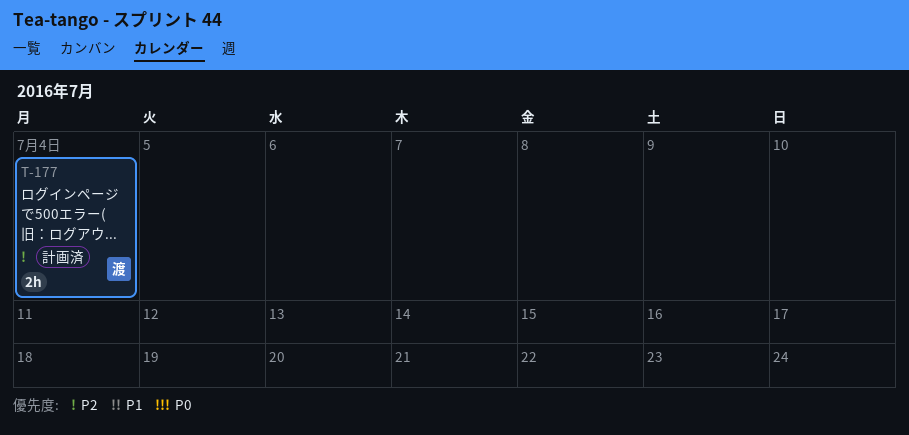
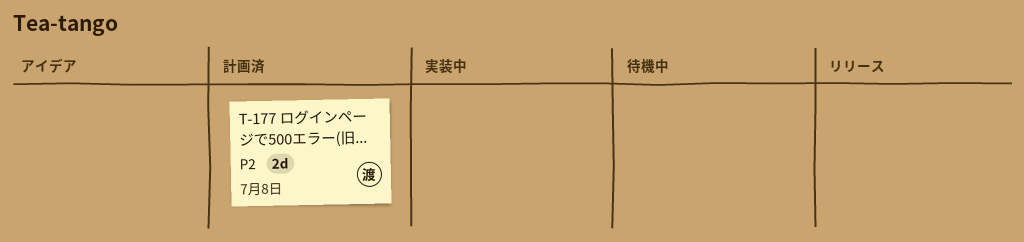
T-177, estimate: 2h -> 2d
T-177, due: Jul 4 -> Jul 8

